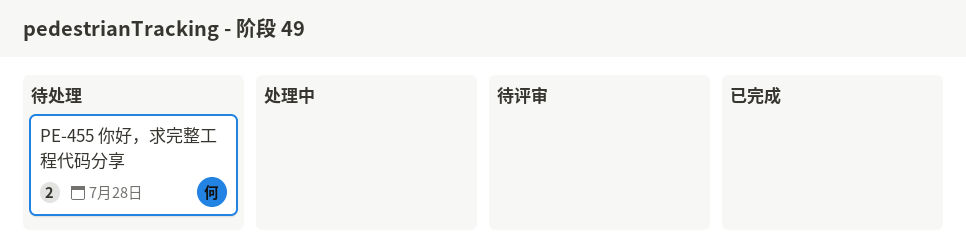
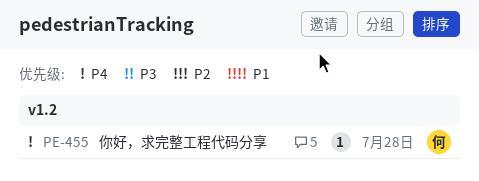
PE-455, estimate: 2 -> 1

